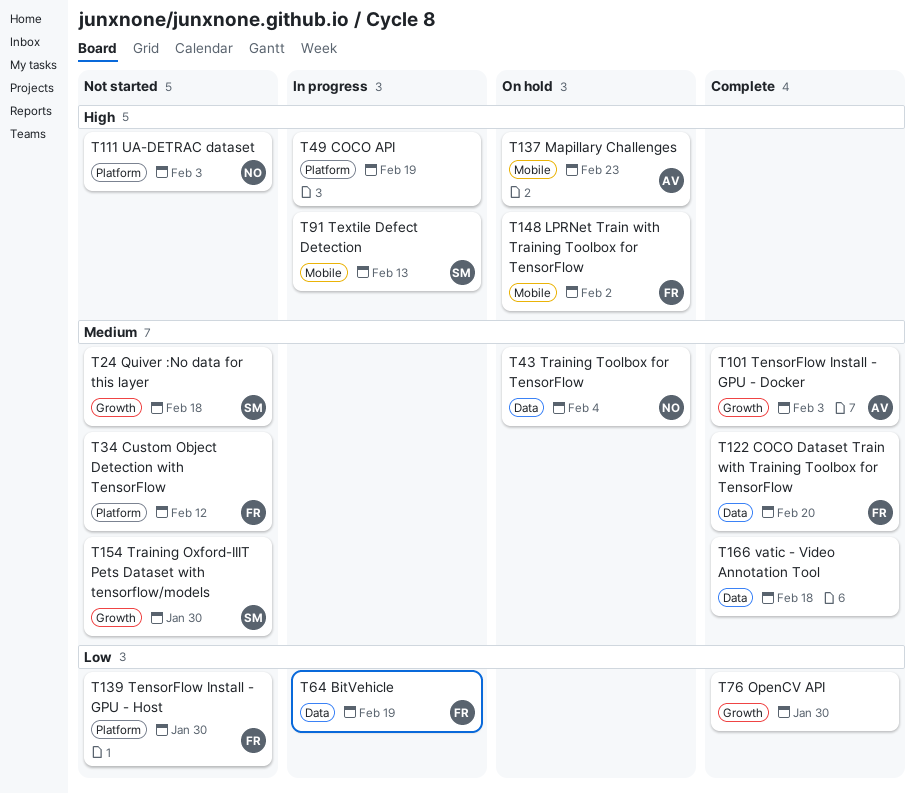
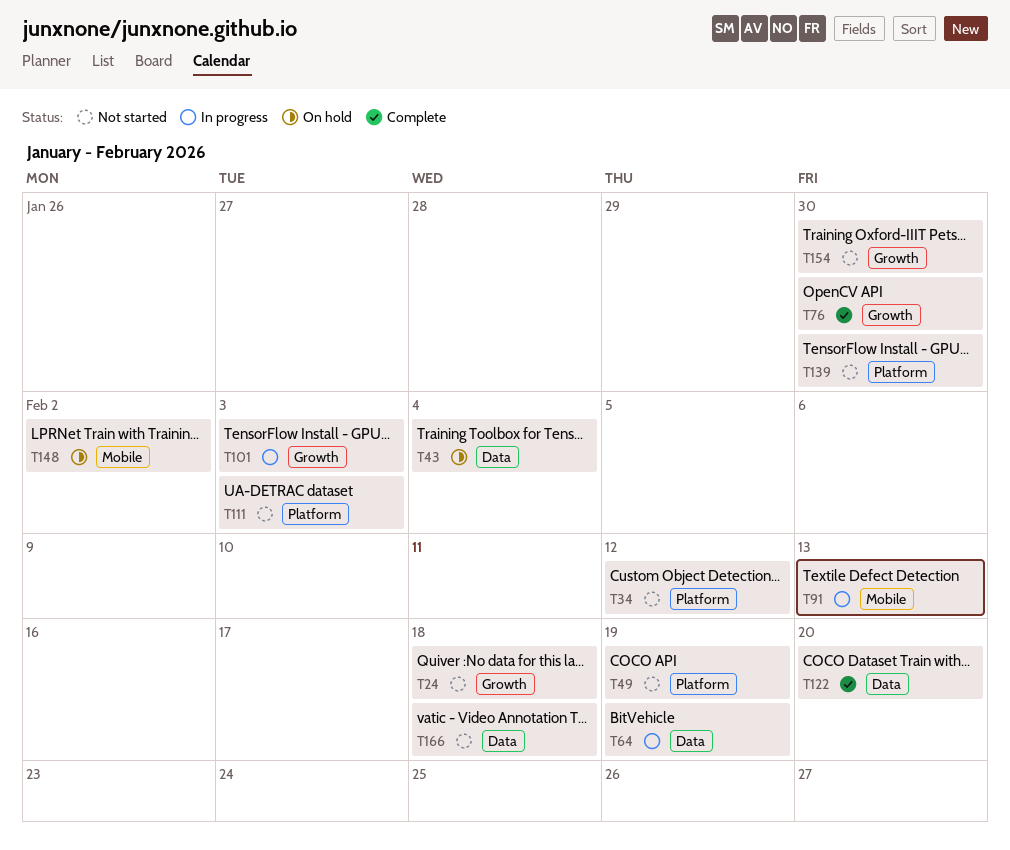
T49, status: In progress -> Not started
T101, status: Complete -> In progress
T137: present -> none
T166, status: Complete -> Not started

